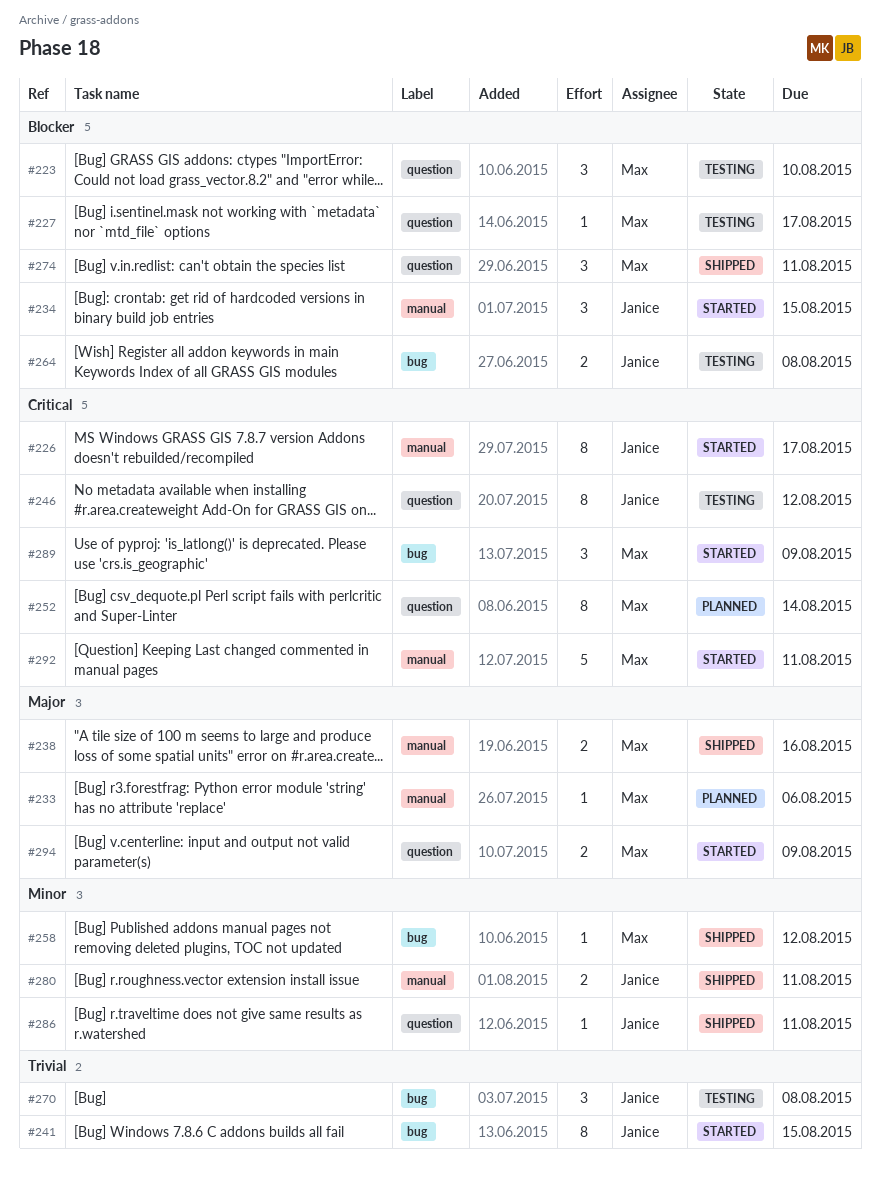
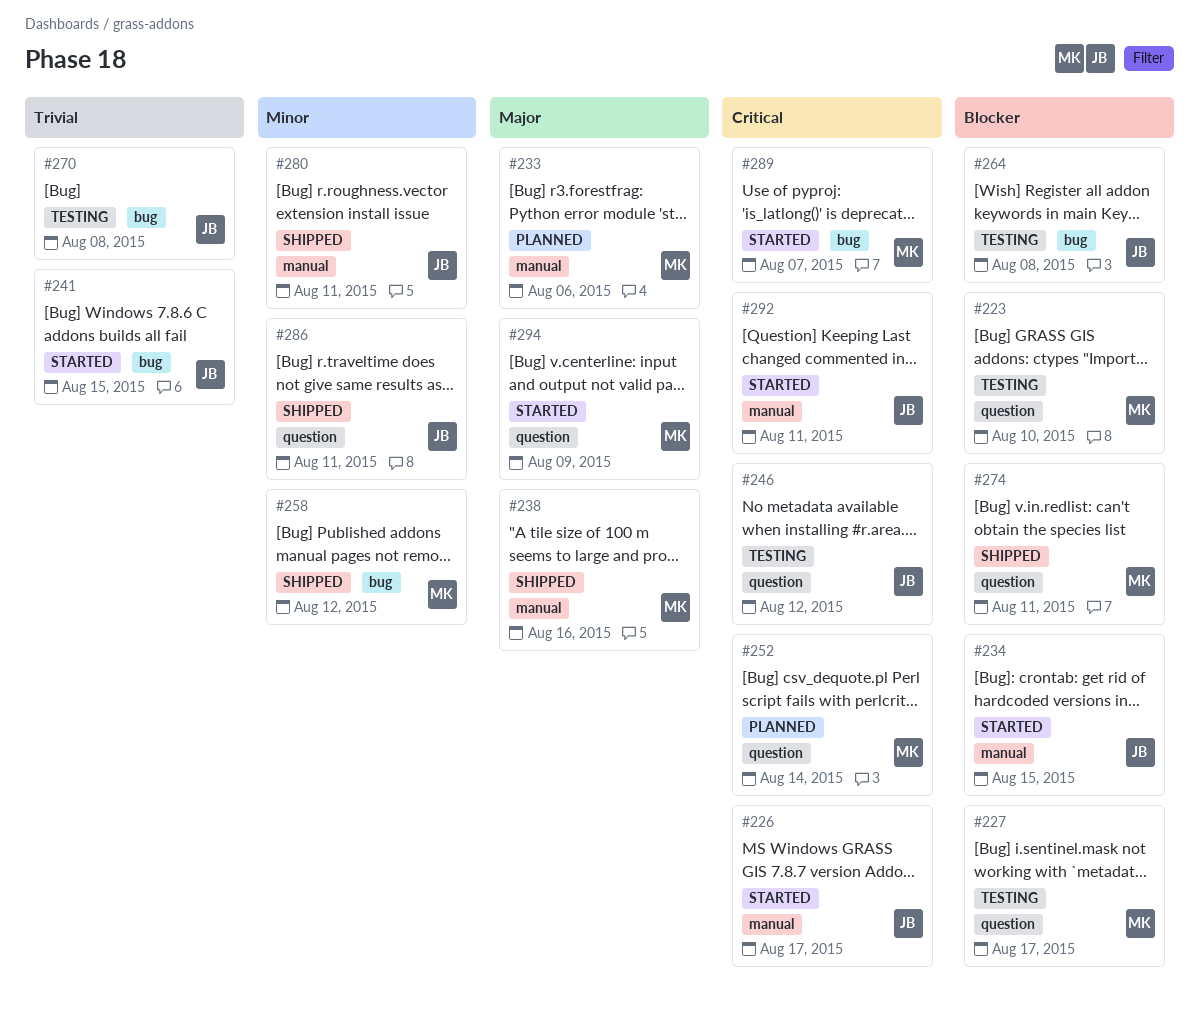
#289, due: Aug 9 -> Aug 7
#292, owner: Max -> Janice

